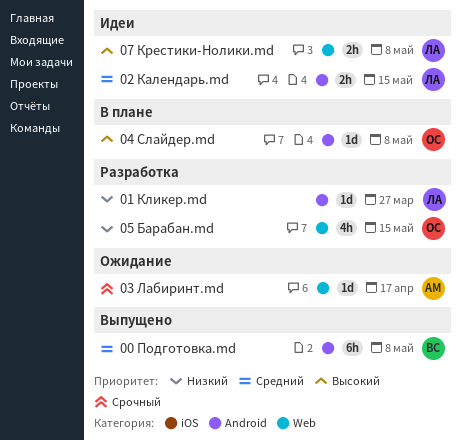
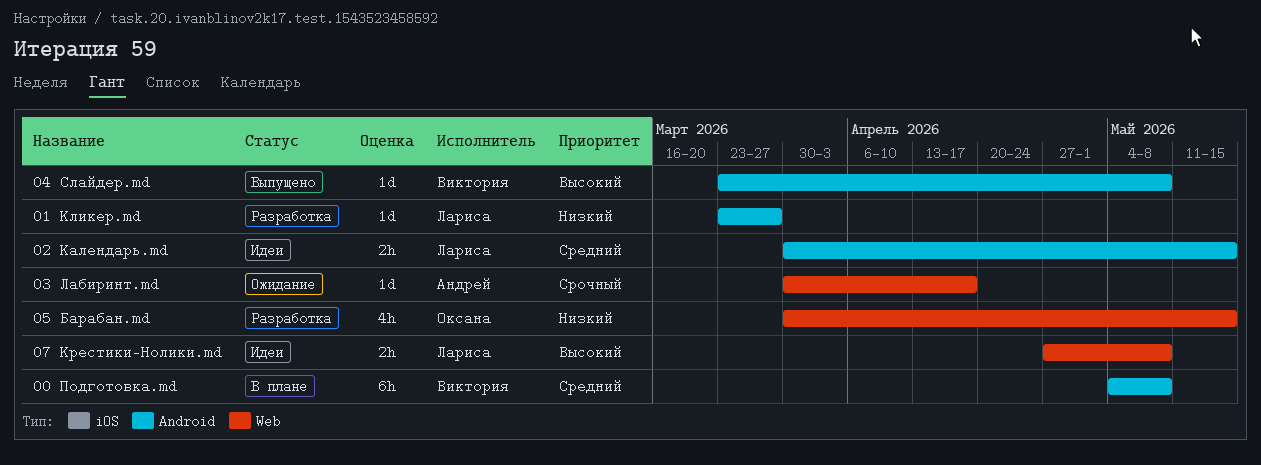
00 Подготовка.md, status: Выпущено -> В плане
04 Слайдер.md, status: В плане -> Выпущено
04 Слайдер.md, owner: Оксана -> Виктория

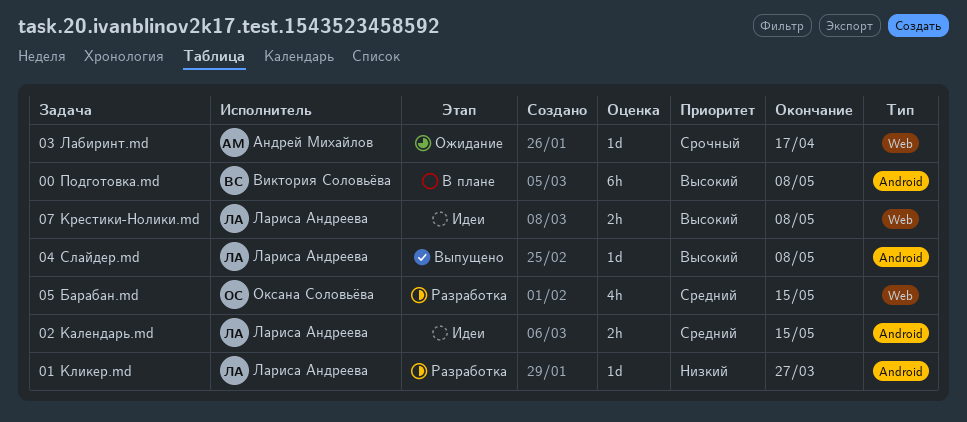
00 Подготовка.md, priority: Средний -> Высокий
04 Слайдер.md, owner: Виктория Соловьёва -> Лариса Андреева
05 Барабан.md, priority: Низкий -> Средний

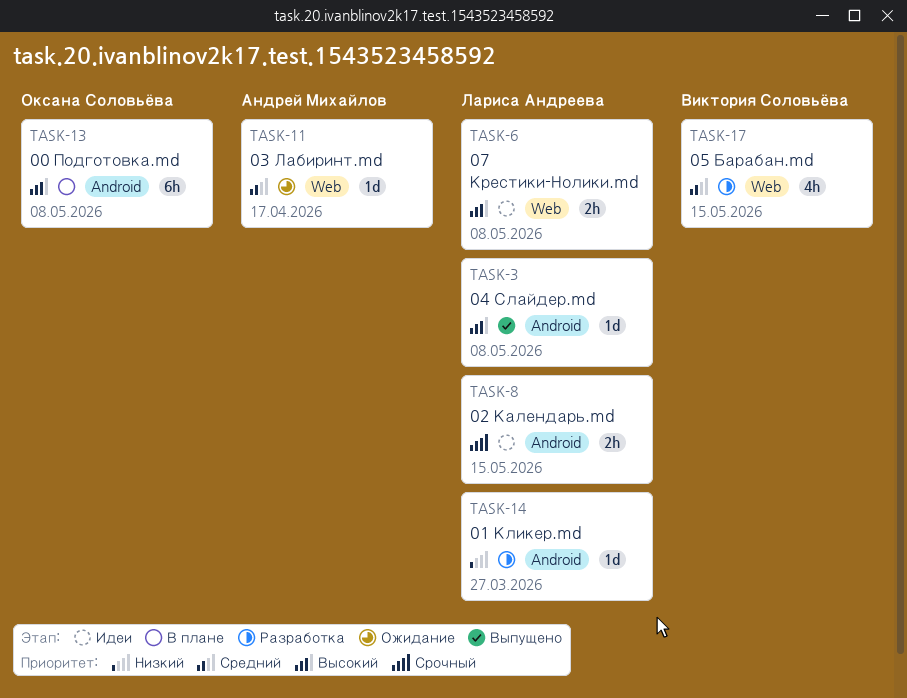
00 Подготовка.md, owner: Виктория Соловьёва -> Оксана Соловьёва
02 Календарь.md, priority: Средний -> Срочный
03 Лабиринт.md, priority: Срочный -> Средний
05 Барабан.md, owner: Оксана Соловьёва -> Виктория Соловьёва

